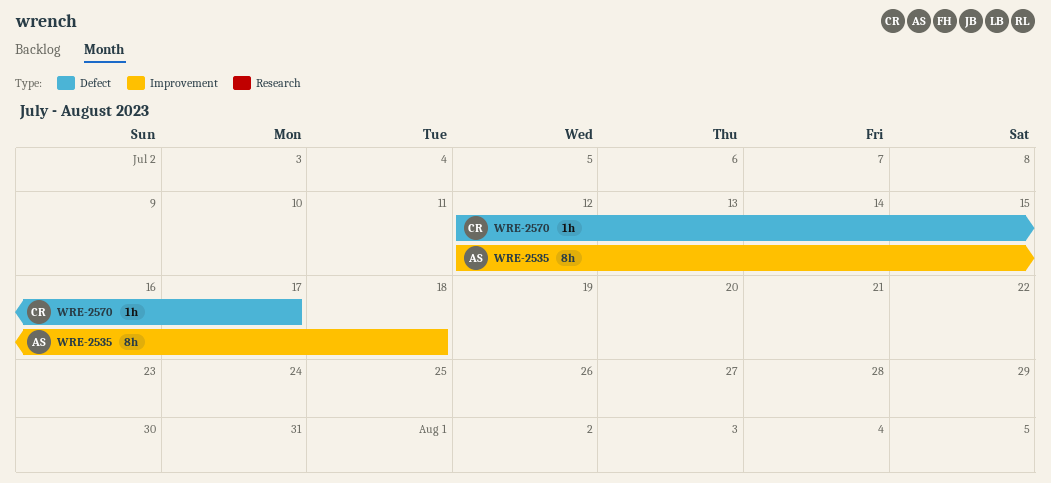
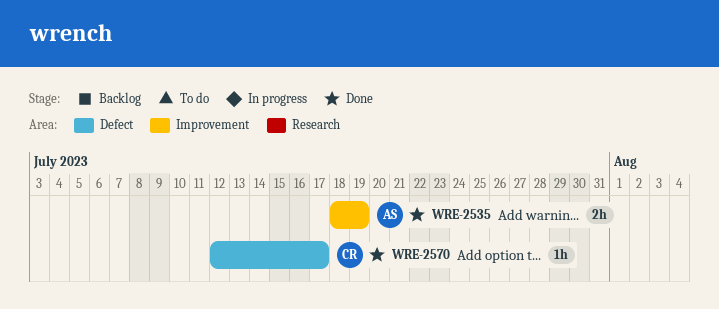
WRE-2535, estimate: 8h -> 2h
WRE-2535, start: Jul 12 -> Jul 18
WRE-2535, due: Jul 18 -> Jul 19

